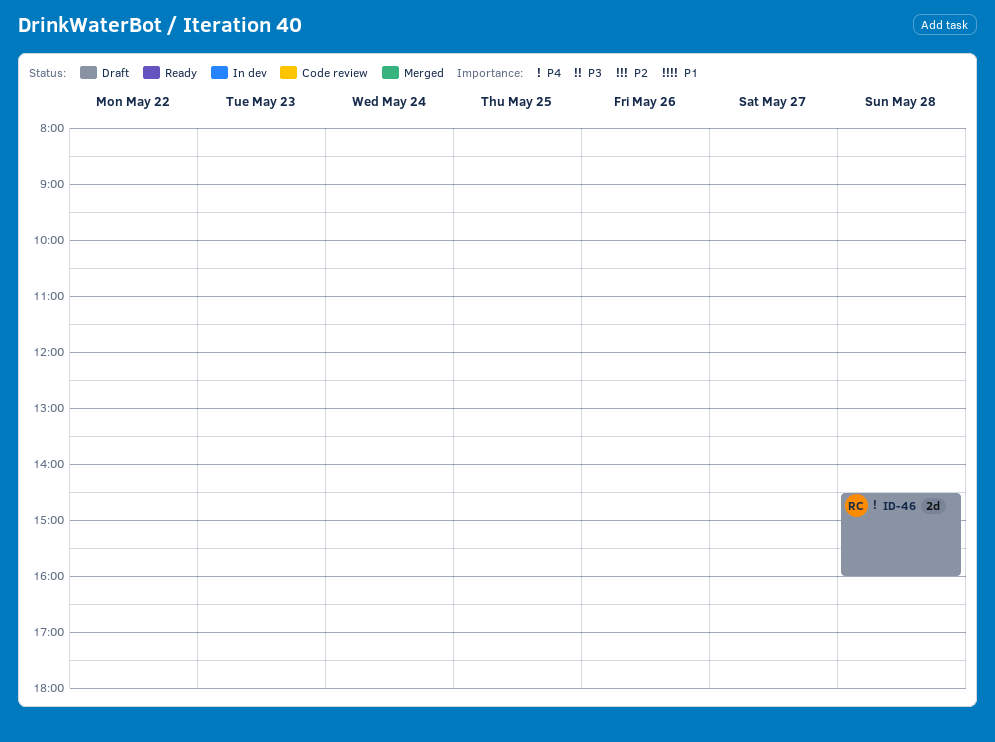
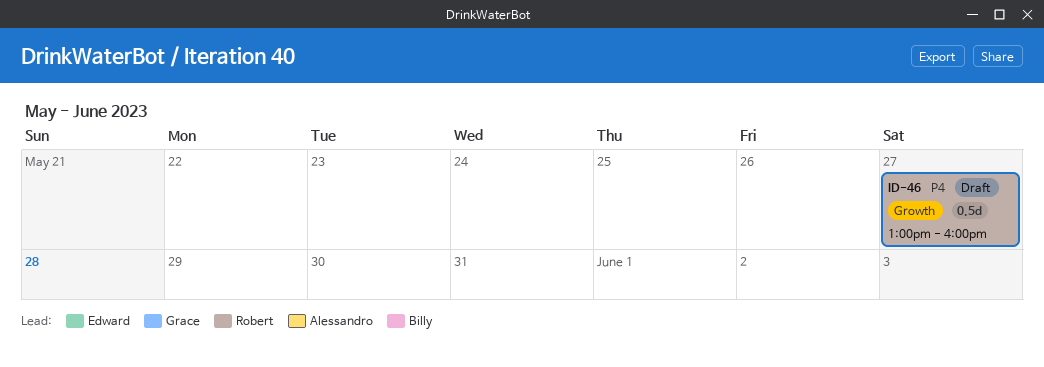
ID-46, estimate: 2d -> 0.5d
ID-46, day: May 28 -> May 27
ID-46, begins: 14:30 -> 13:00

